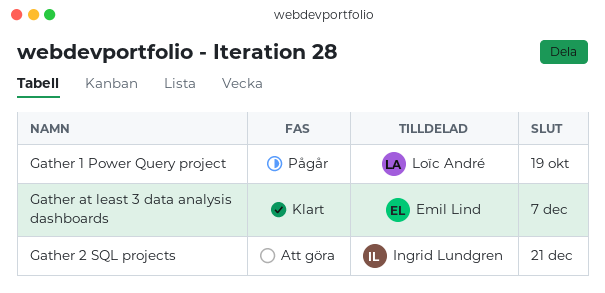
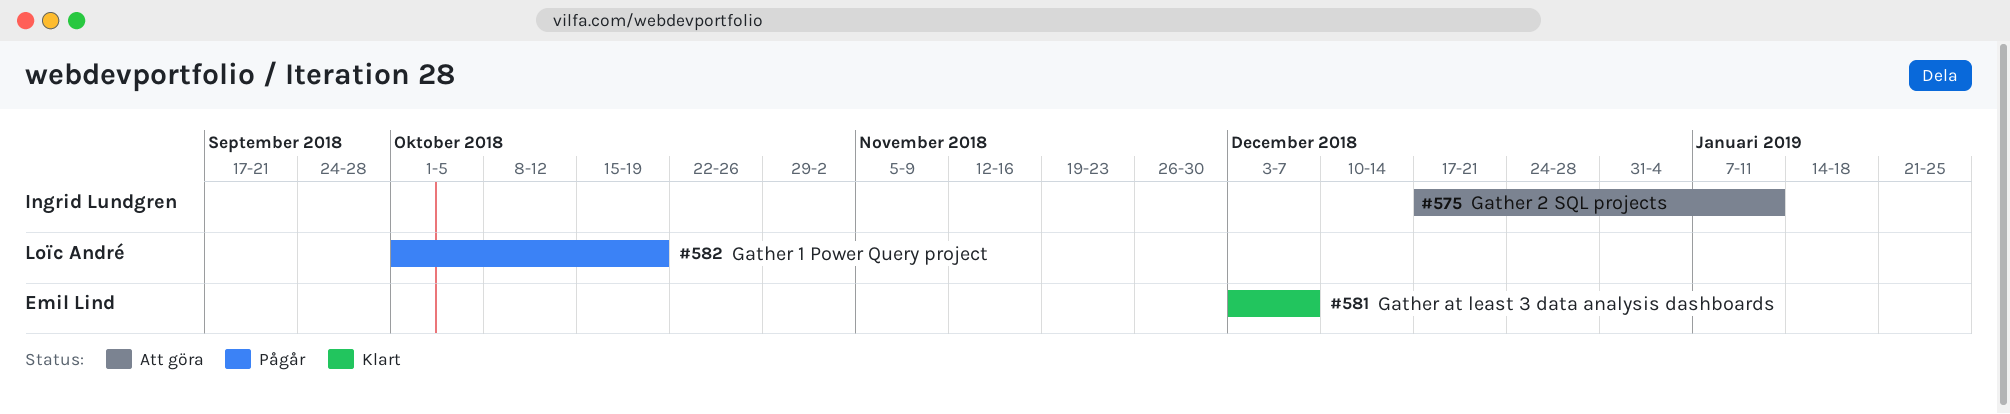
Gather 2 SQL projects, due: Dec 21 -> Jan 11

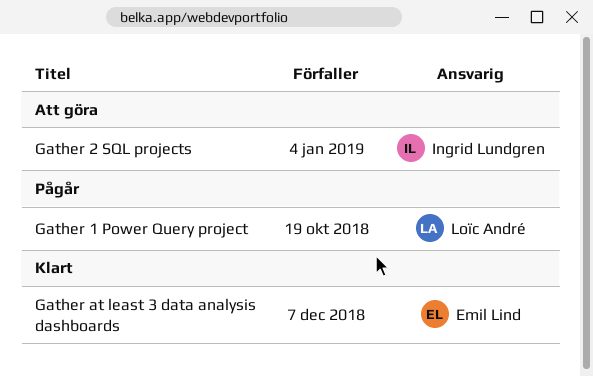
Gather 2 SQL projects, due: Jan 11 -> Jan 4

